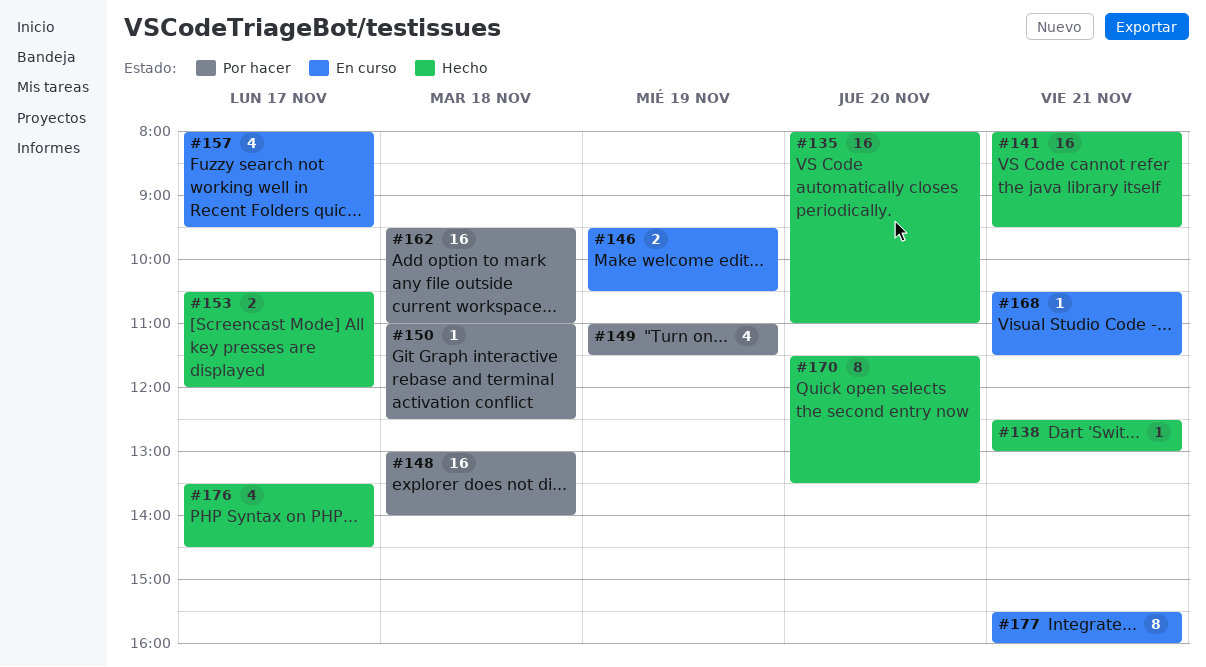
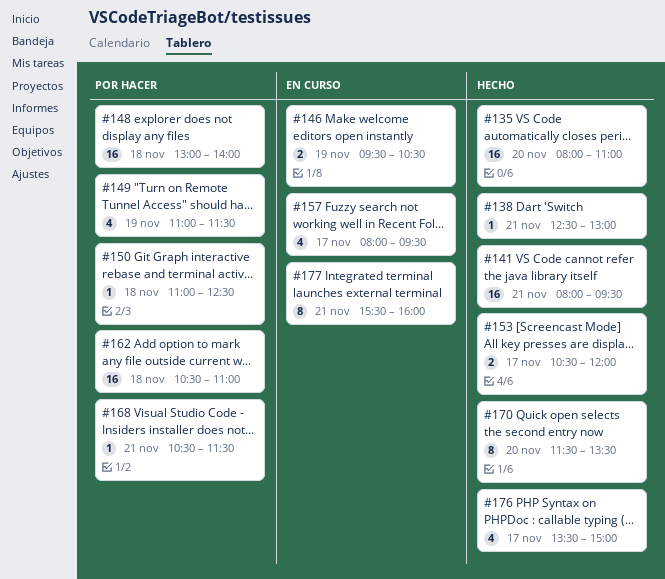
#162, begins: 09:30 -> 10:30
#168, status: En curso -> Por hacer
#176, ends: 14:30 -> 15:00

